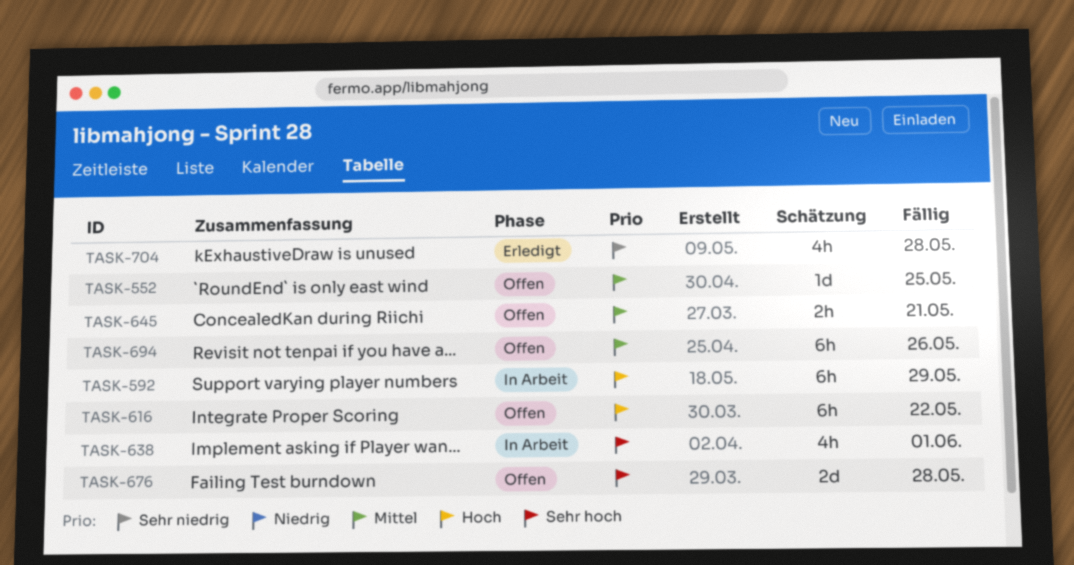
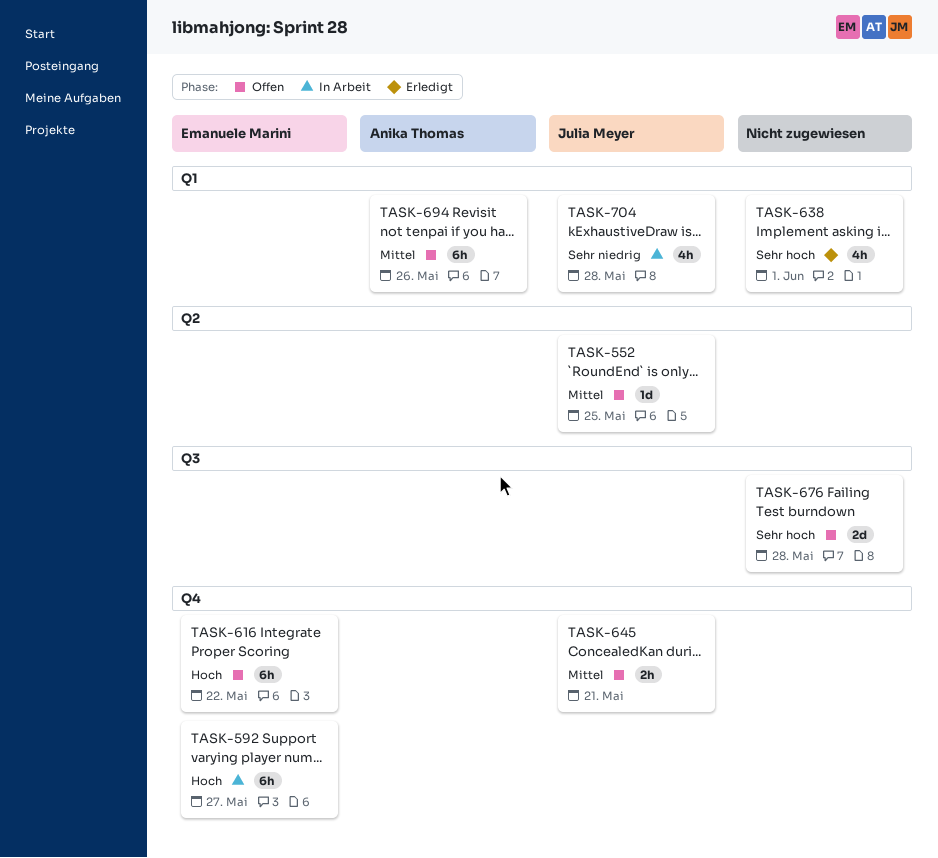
TASK-592, due: May 29 -> May 27
TASK-638, status: In Arbeit -> Erledigt
TASK-704, status: Erledigt -> In Arbeit

